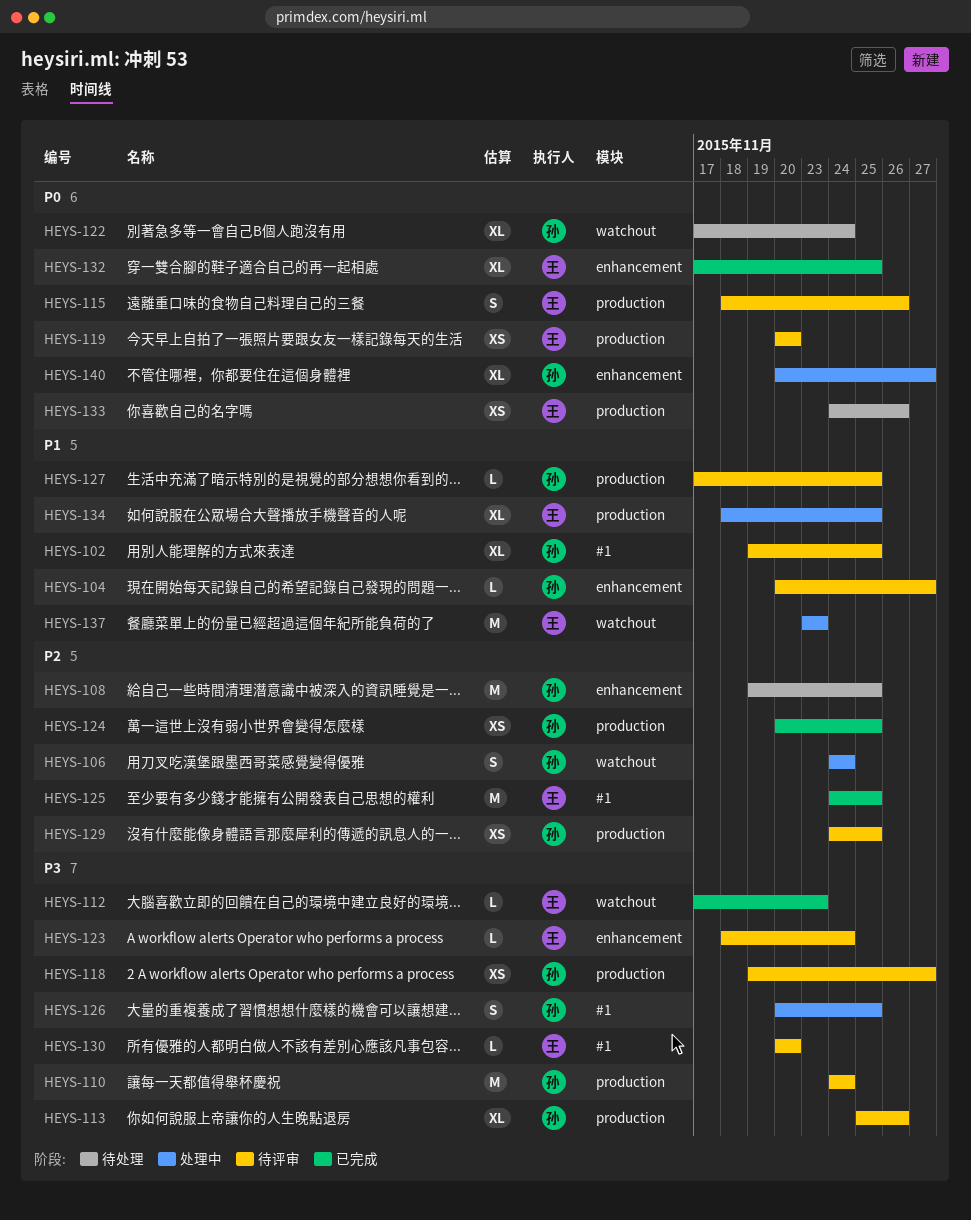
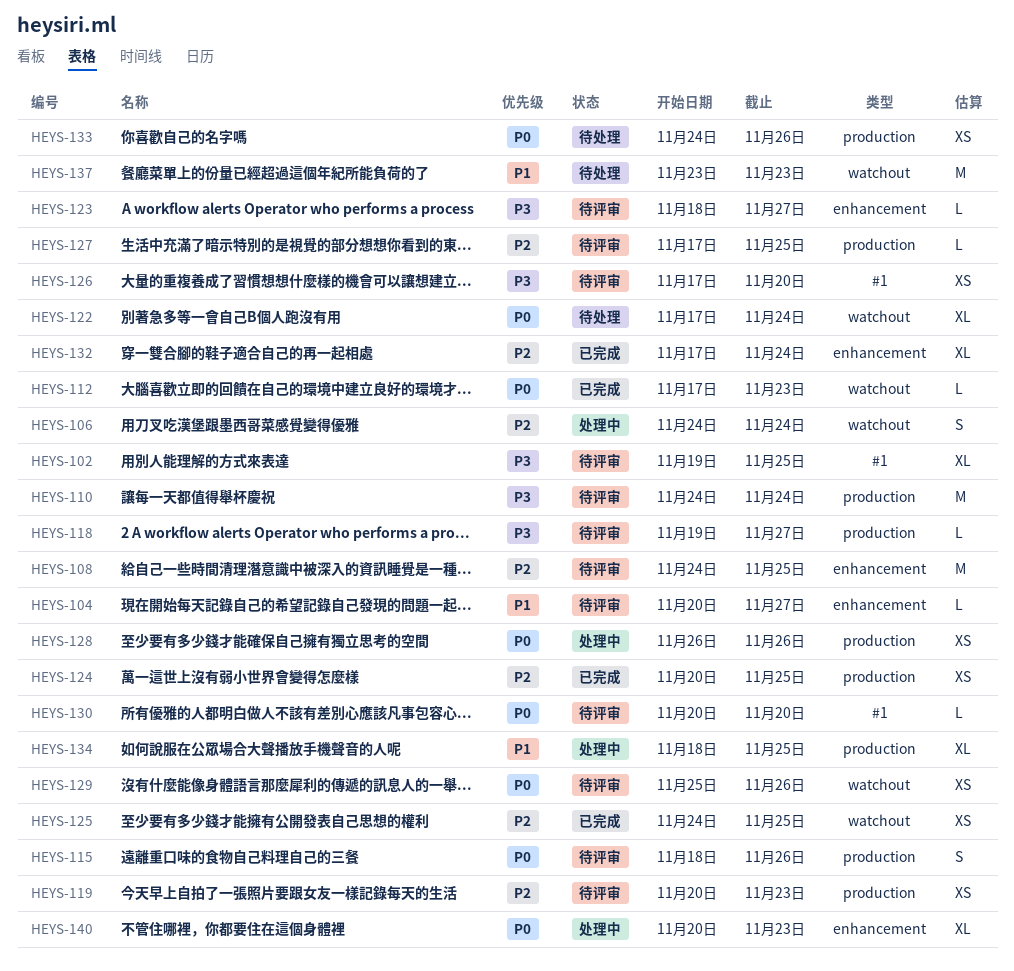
HEYS-102, priority: P1 -> P3
HEYS-108, status: 待处理 -> 待评审
HEYS-108, start: Nov 19 -> Nov 24
HEYS-112, priority: P3 -> P0
HEYS-113: present -> none
HEYS-118, estimate: XS -> L
HEYS-119, priority: P0 -> P2
HEYS-119, due: Nov 20 -> Nov 23
HEYS-123, due: Nov 24 -> Nov 27
HEYS-125, label: #1 -> watchout
HEYS-125, estimate: M -> XS
HEYS-126, status: 处理中 -> 待评审
HEYS-126, estimate: S -> XS
HEYS-126, start: Nov 20 -> Nov 17
HEYS-126, due: Nov 25 -> Nov 20
HEYS-127, priority: P1 -> P2
HEYS-128: none -> present
HEYS-129, priority: P2 -> P0
HEYS-129, label: production -> watchout
HEYS-129, start: Nov 24 -> Nov 25
HEYS-129, due: Nov 25 -> Nov 26
HEYS-130, priority: P3 -> P0
HEYS-132, priority: P0 -> P2
HEYS-132, due: Nov 25 -> Nov 24
HEYS-137, status: 处理中 -> 待处理
HEYS-140, due: Nov 27 -> Nov 23

